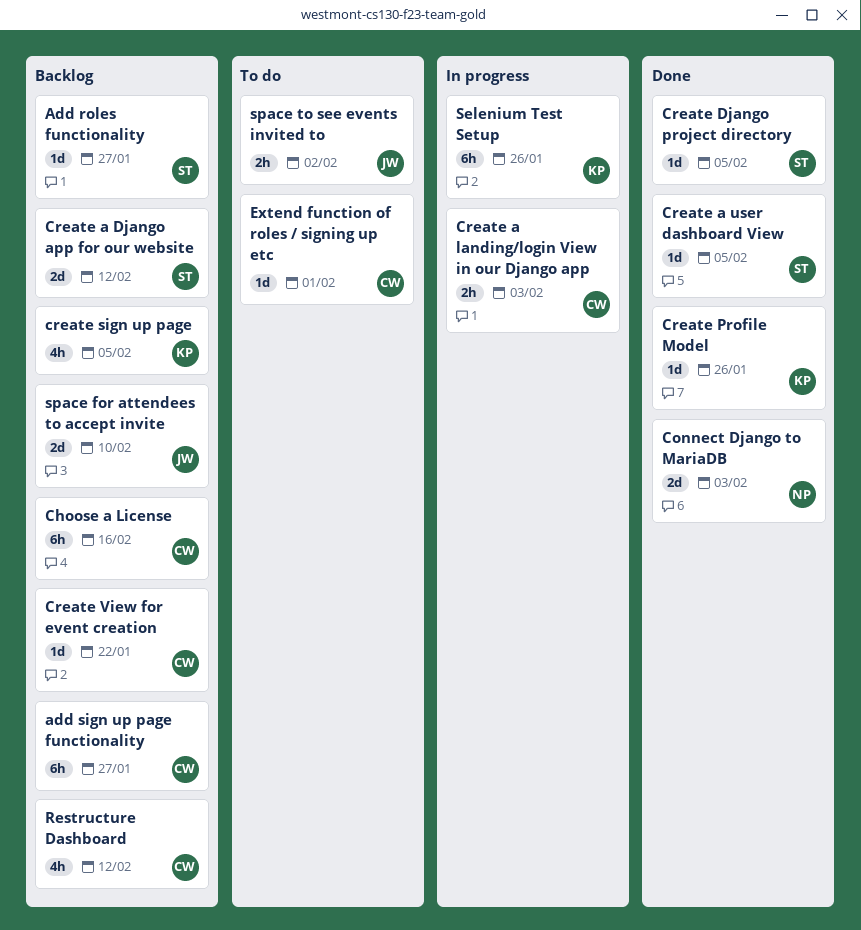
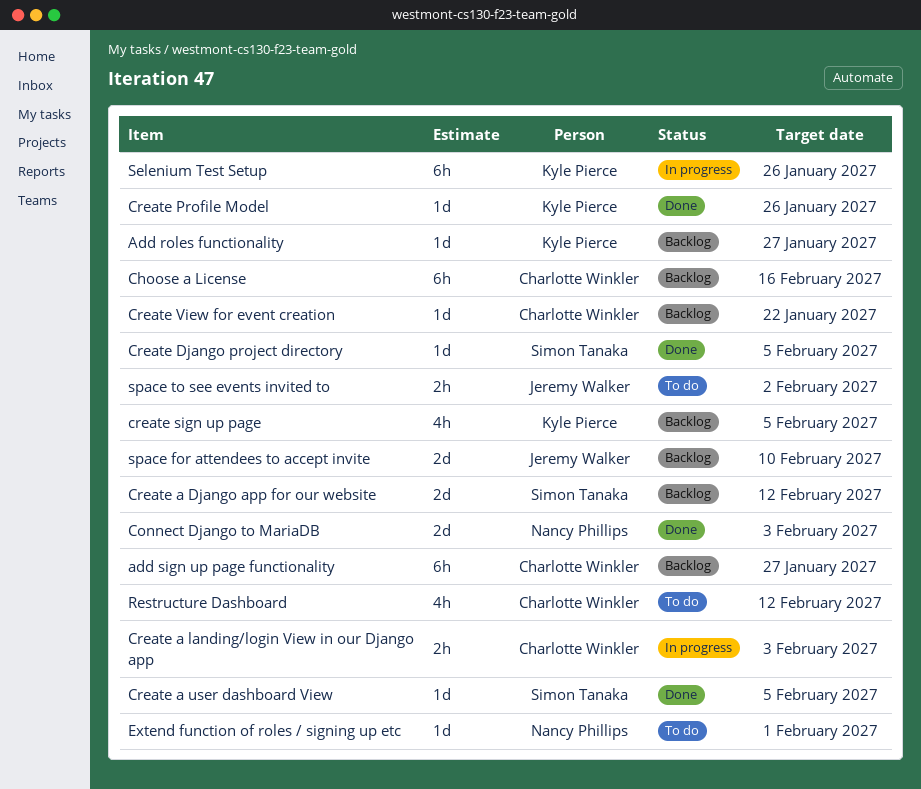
Add roles functionality, owner: Simon Tanaka -> Kyle Pierce
Extend function of roles / signing up etc, owner: Charlotte Winkler -> Nancy Phillips
Restructure Dashboard, status: Backlog -> To do

